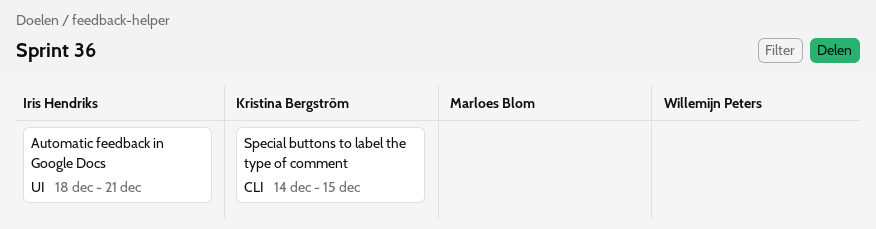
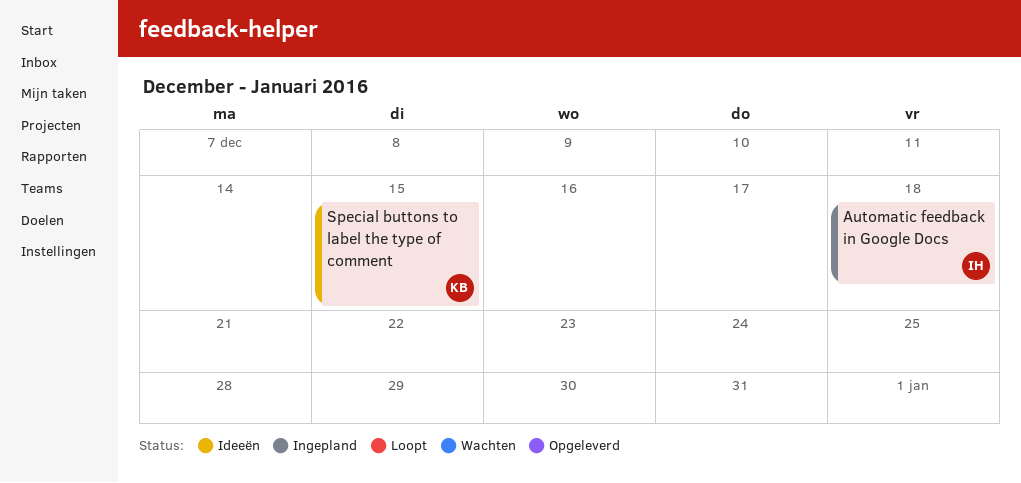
Automatic feedback in Google Docs, due: Dec 21 -> Dec 18

